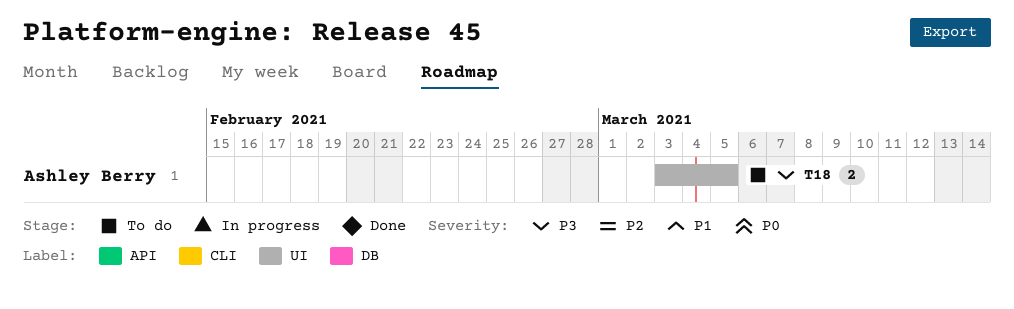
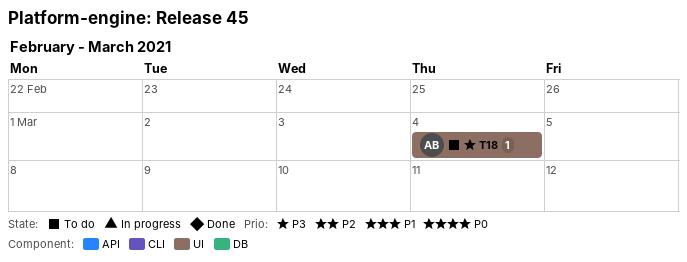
T18, estimate: 2 -> 1
T18, start: Mar 3 -> Mar 4
T18, due: Mar 5 -> Mar 4

